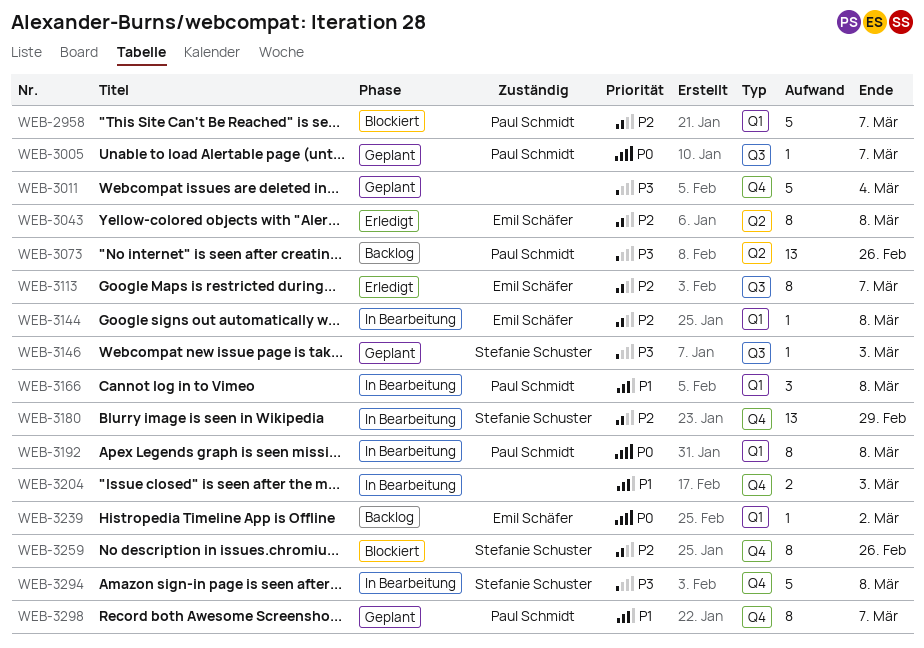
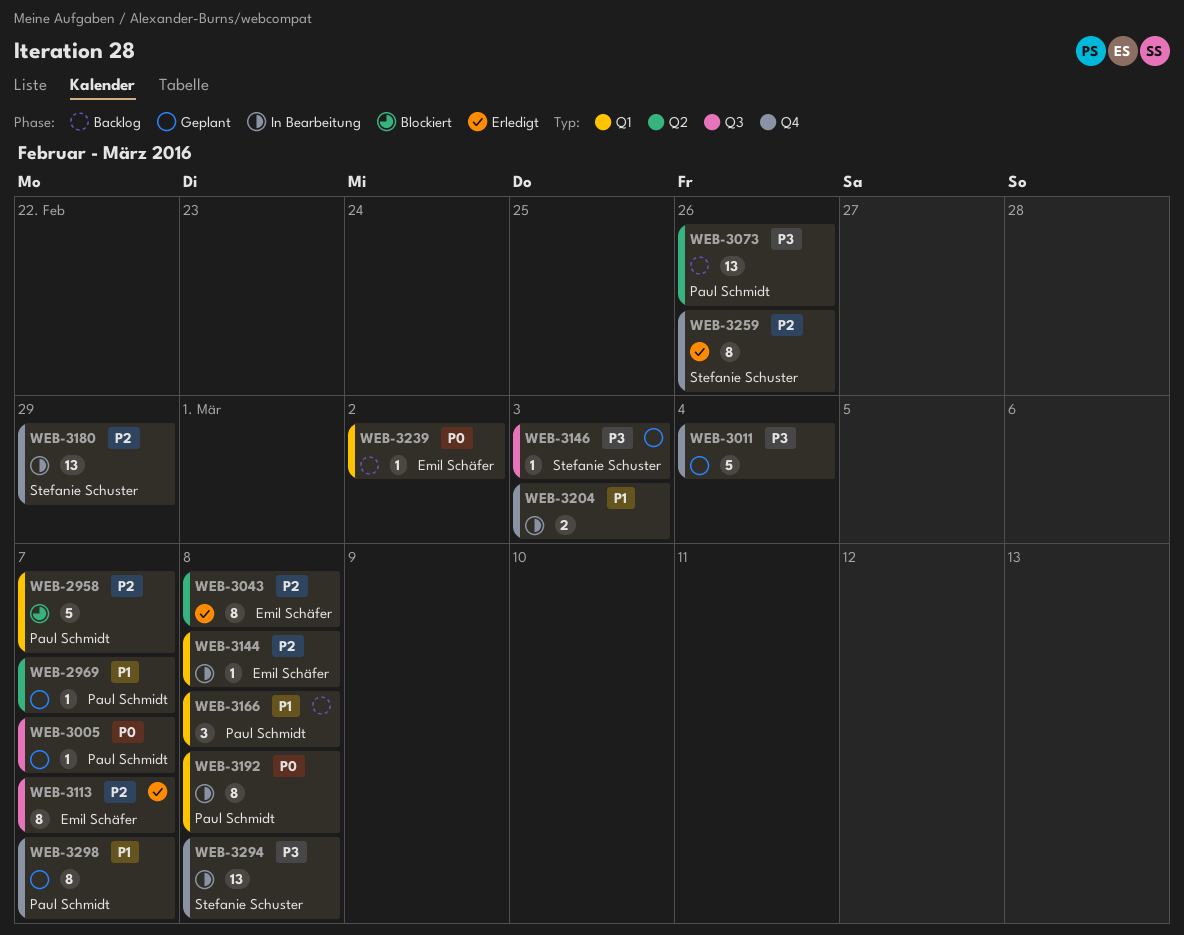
WEB-2969: none -> present
WEB-3166, status: In Bearbeitung -> Backlog
WEB-3259, status: Blockiert -> Erledigt
WEB-3294, estimate: 5 -> 13

